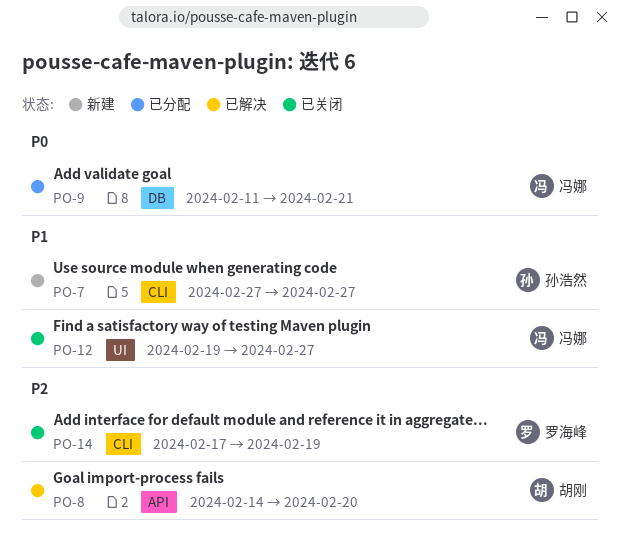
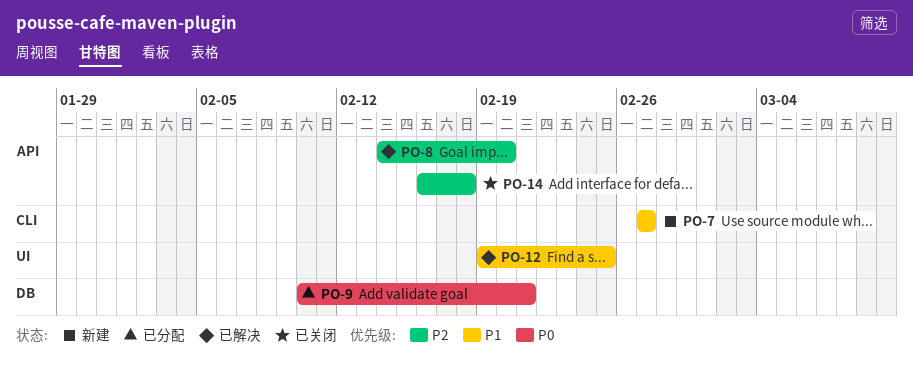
PO-9, start: Feb 11 -> Feb 10
PO-12, status: 已关闭 -> 已解决
PO-12, due: Feb 27 -> Feb 25
PO-14, label: CLI -> API
PO-14, start: Feb 17 -> Feb 16
PO-14, due: Feb 19 -> Feb 18

